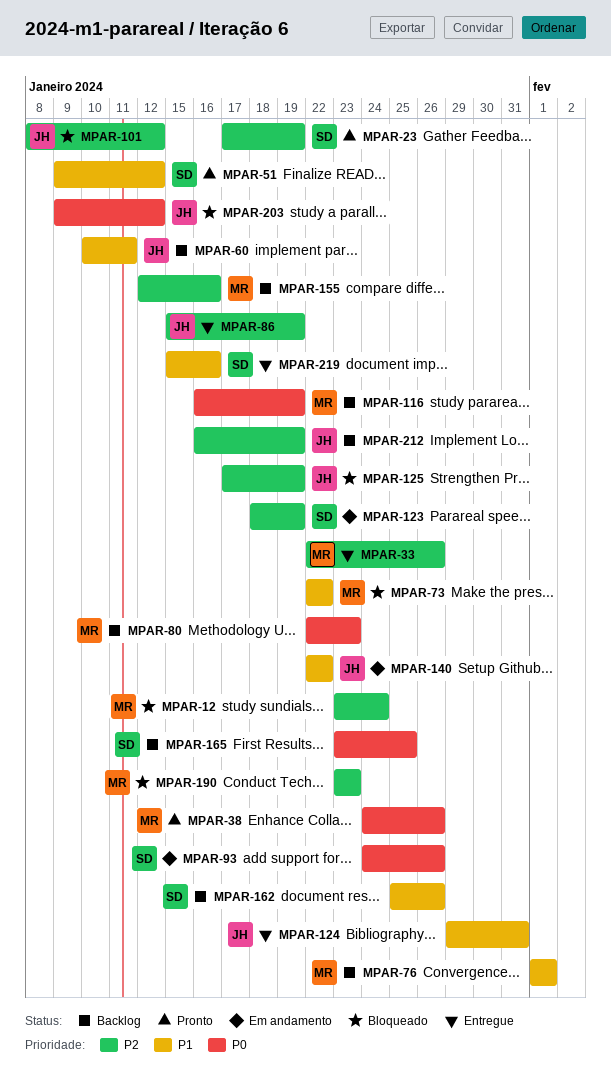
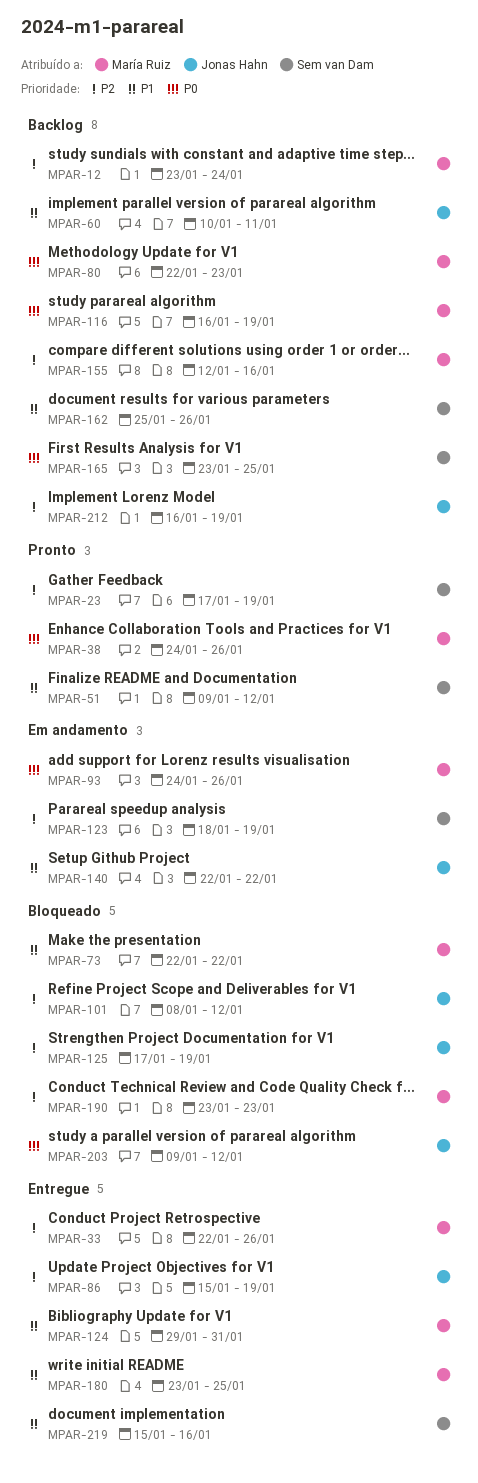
MPAR-12, status: Bloqueado -> Backlog
MPAR-76: present -> none
MPAR-93, owner: Sem van Dam -> María Ruiz
MPAR-124, owner: Jonas Hahn -> María Ruiz
MPAR-180: none -> present

